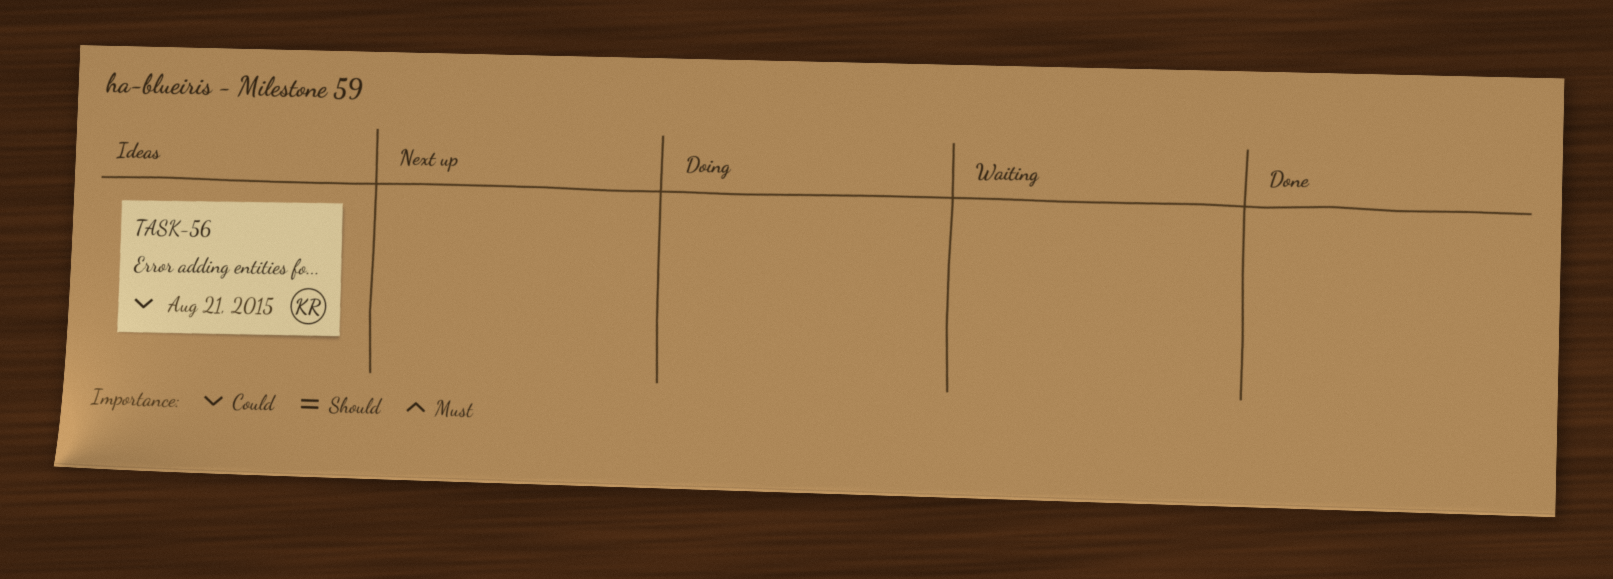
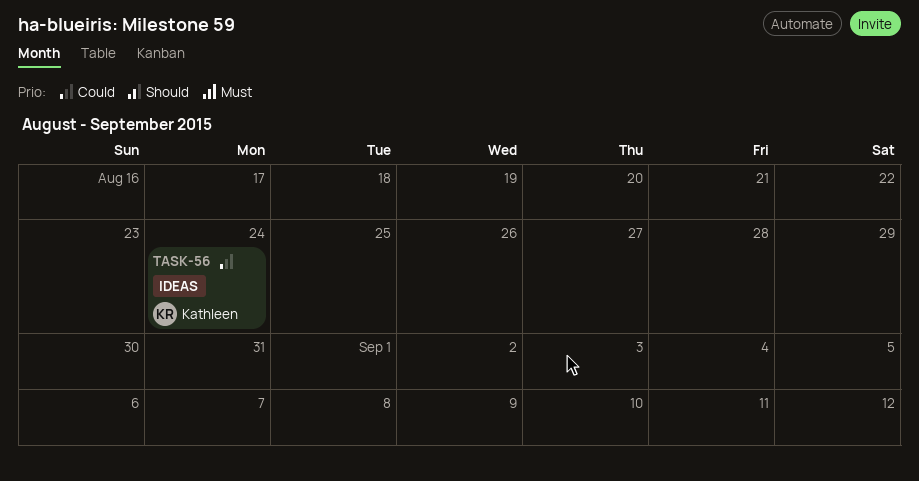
TASK-56, due: Aug 21 -> Aug 24

